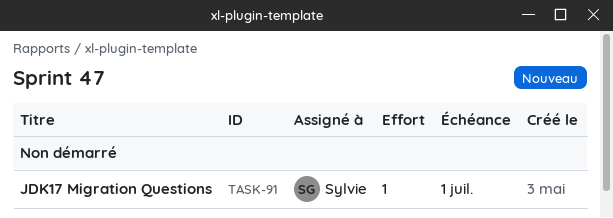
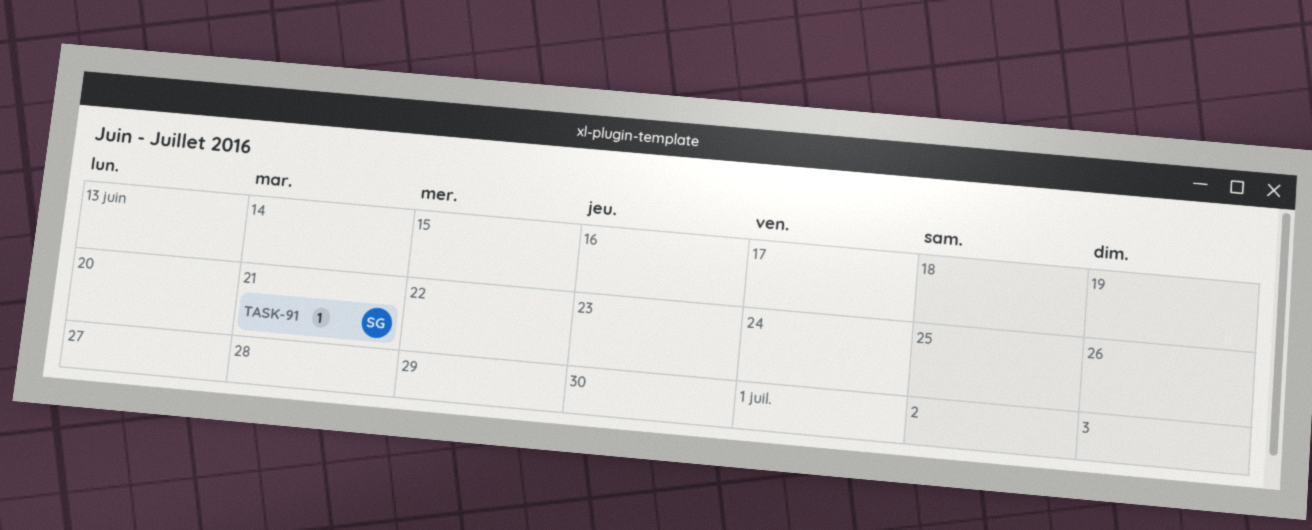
TASK-91, due: Jul 1 -> Jun 21

